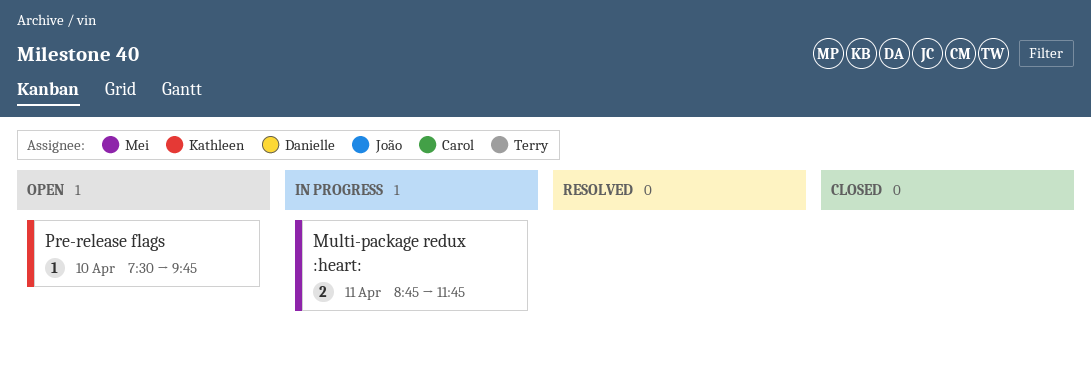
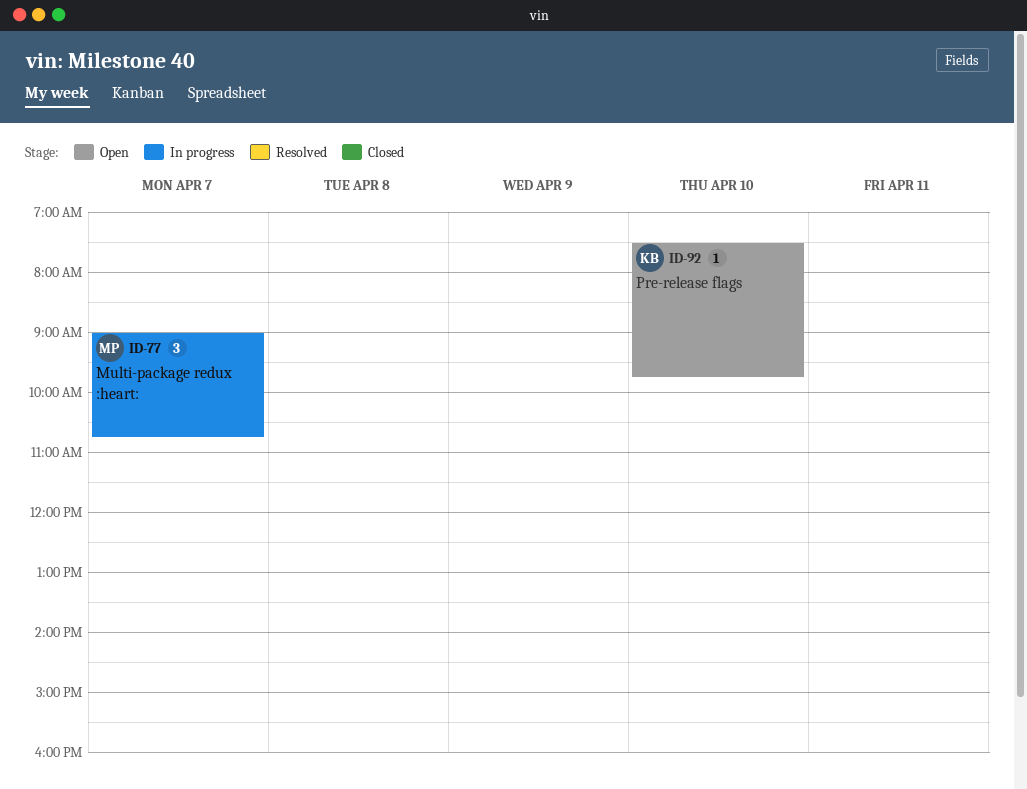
Multi-package redux :heart:, estimate: 2 -> 3
Multi-package redux :heart:, day: Apr 11 -> Apr 7
Multi-package redux :heart:, begins: 08:45 -> 09:00
Multi-package redux :heart:, ends: 11:45 -> 10:45

